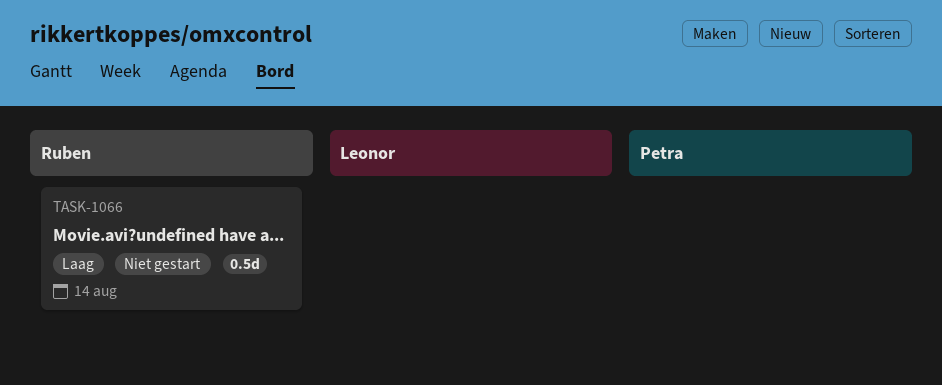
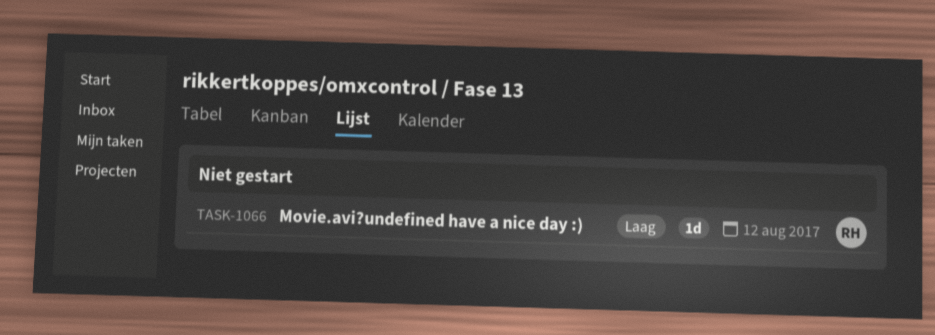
TASK-1066, estimate: 0.5d -> 1d
TASK-1066, due: Aug 14 -> Aug 12

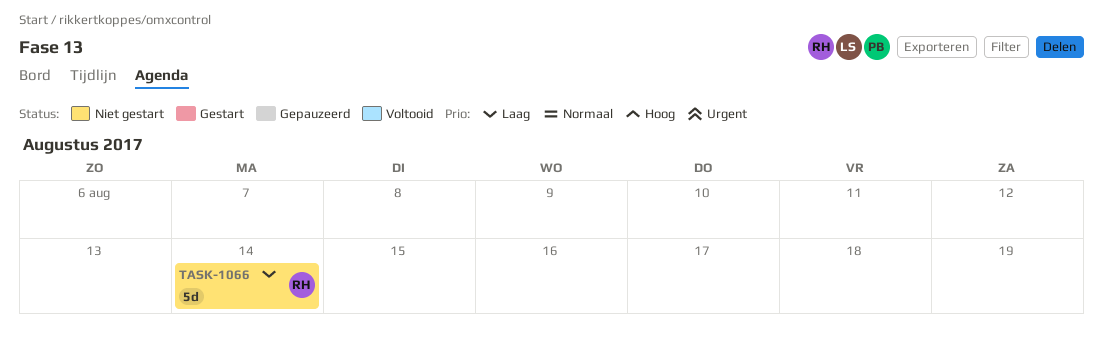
TASK-1066, estimate: 1d -> 5d
TASK-1066, due: Aug 12 -> Aug 14

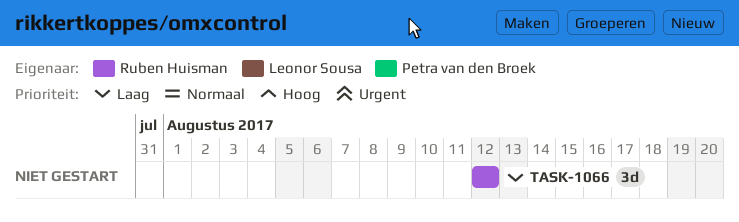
TASK-1066, estimate: 5d -> 3d
TASK-1066, due: Aug 14 -> Aug 12

